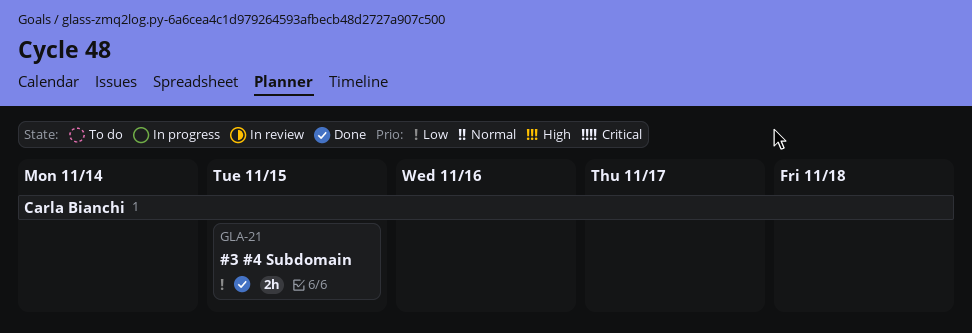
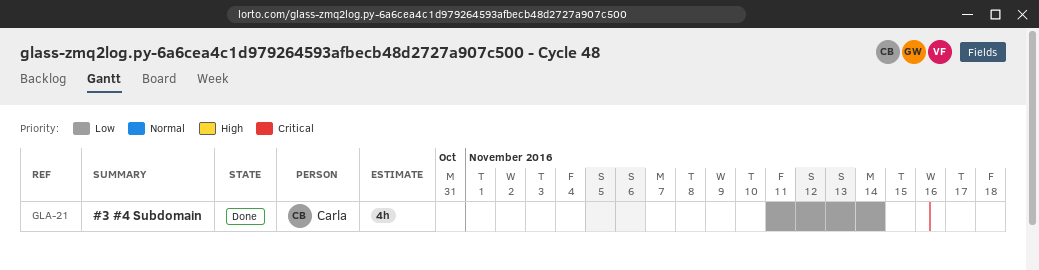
GLA-21, estimate: 2h -> 4h
GLA-21, due: Nov 15 -> Nov 14

